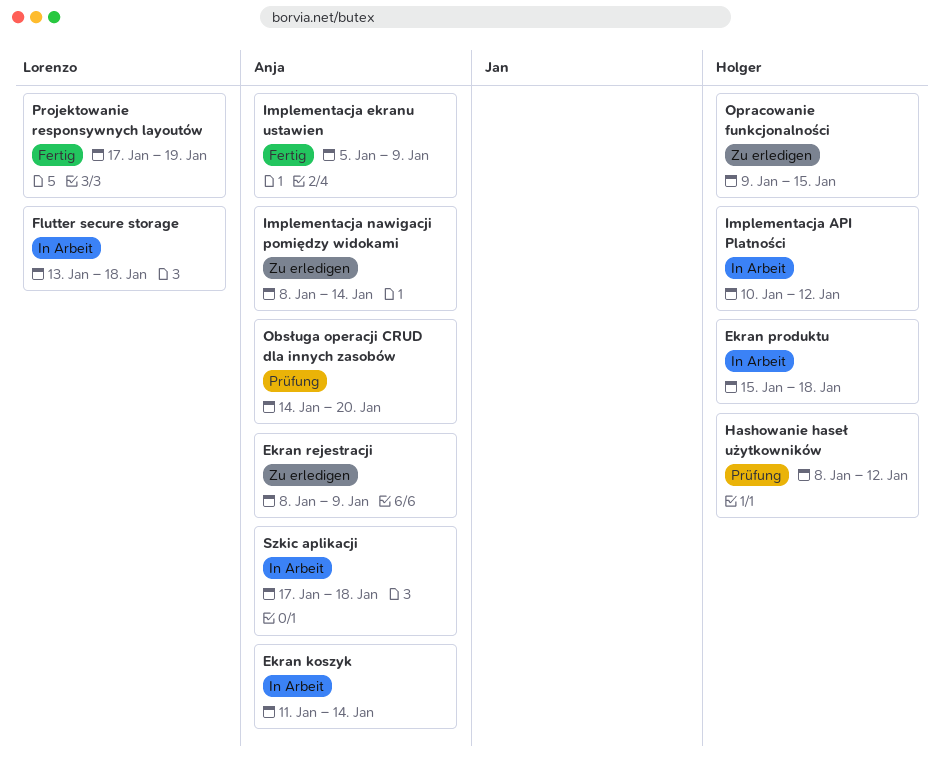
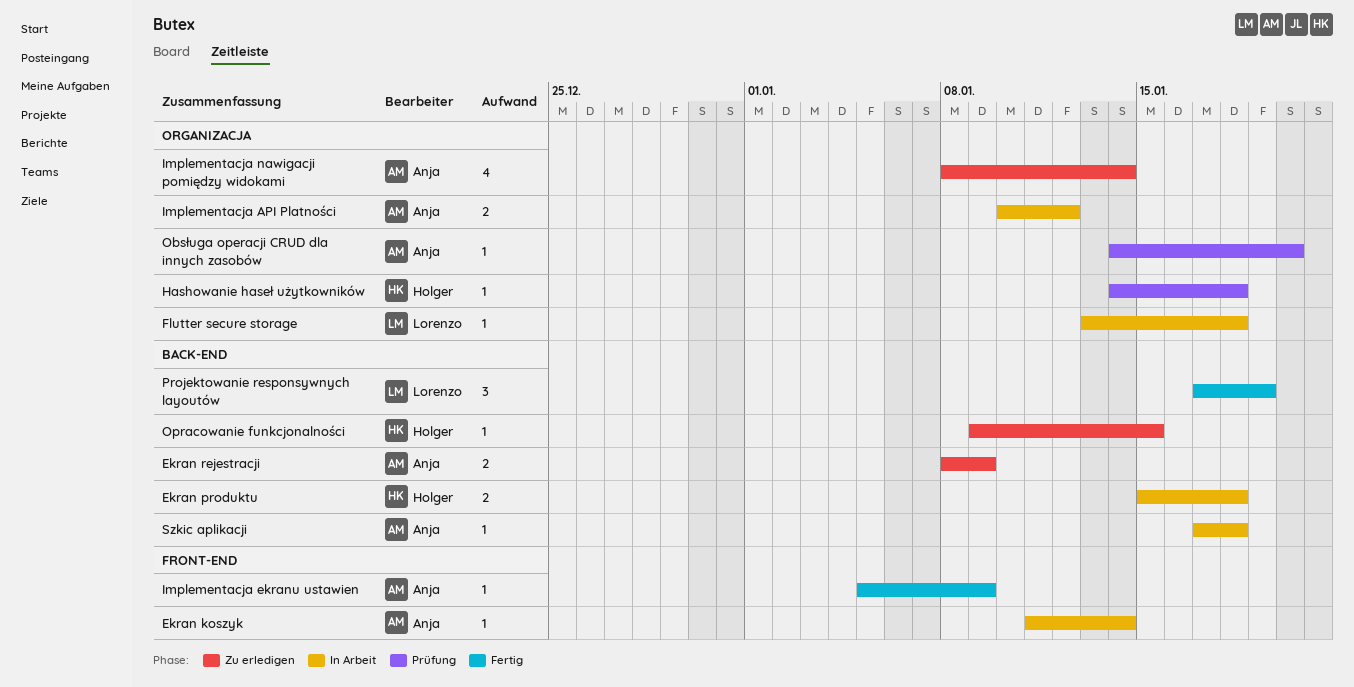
Hashowanie haseł użytkowników, start: Jan 8 -> Jan 14
Hashowanie haseł użytkowników, due: Jan 12 -> Jan 18
Implementacja API Platności, owner: Holger -> Anja

